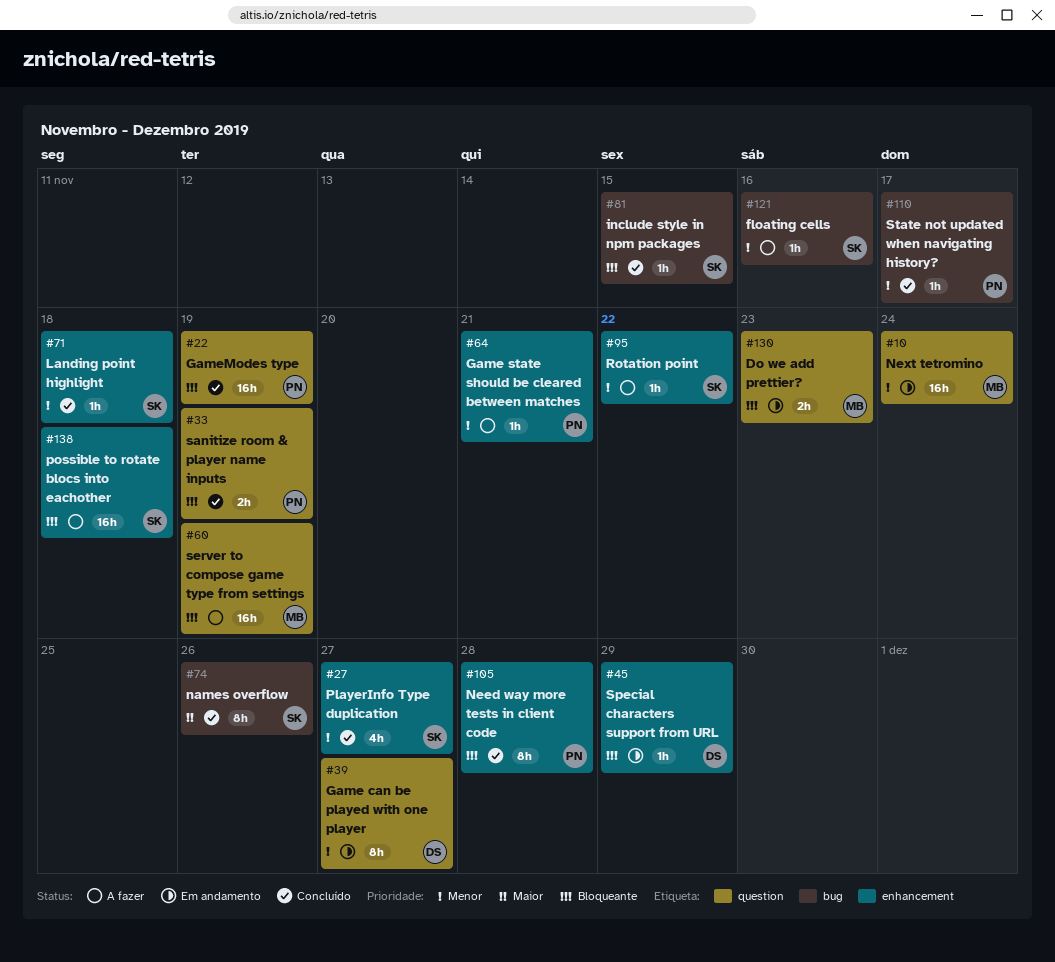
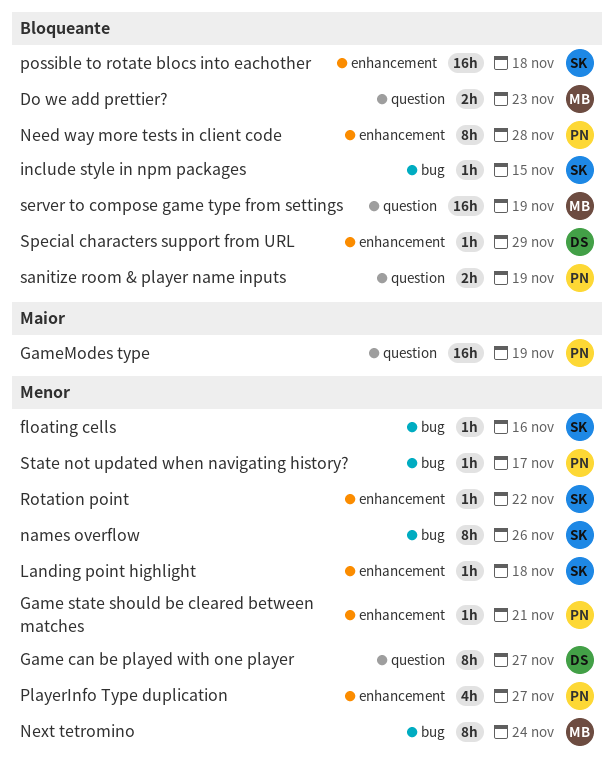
GameModes type, priority: Bloqueante -> Maior
names overflow, priority: Maior -> Menor
Next tetromino, label: question -> bug
Next tetromino, estimate: 16h -> 8h
PlayerInfo Type duplication, owner: SK -> PN

